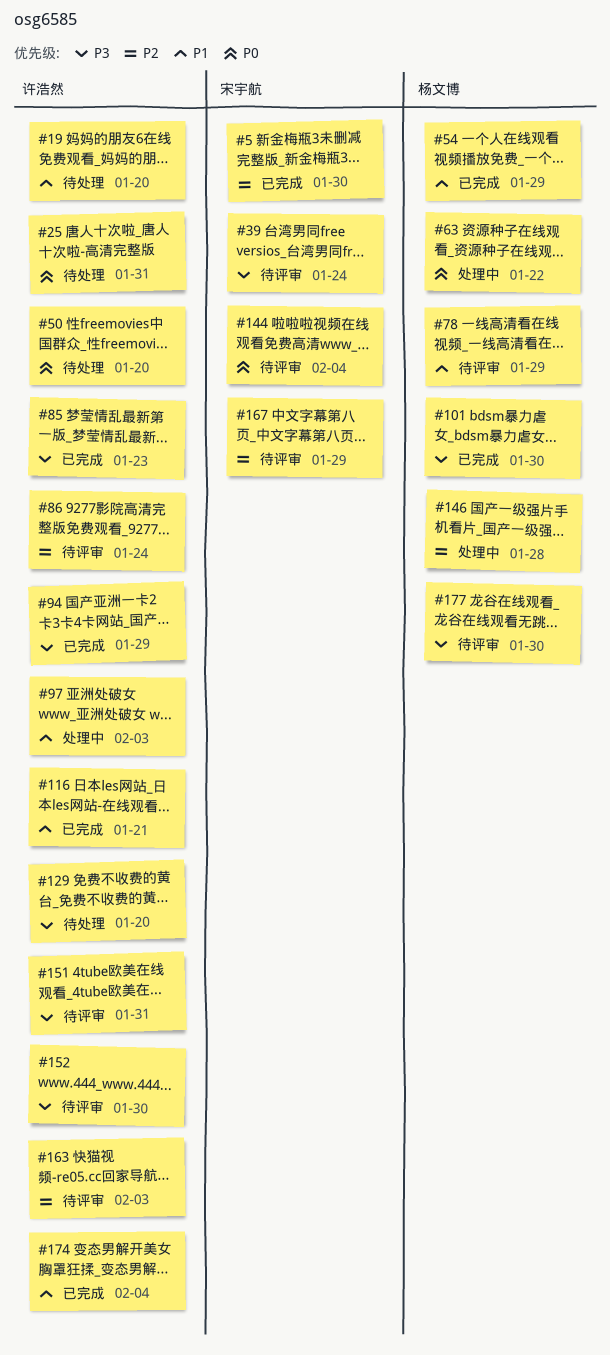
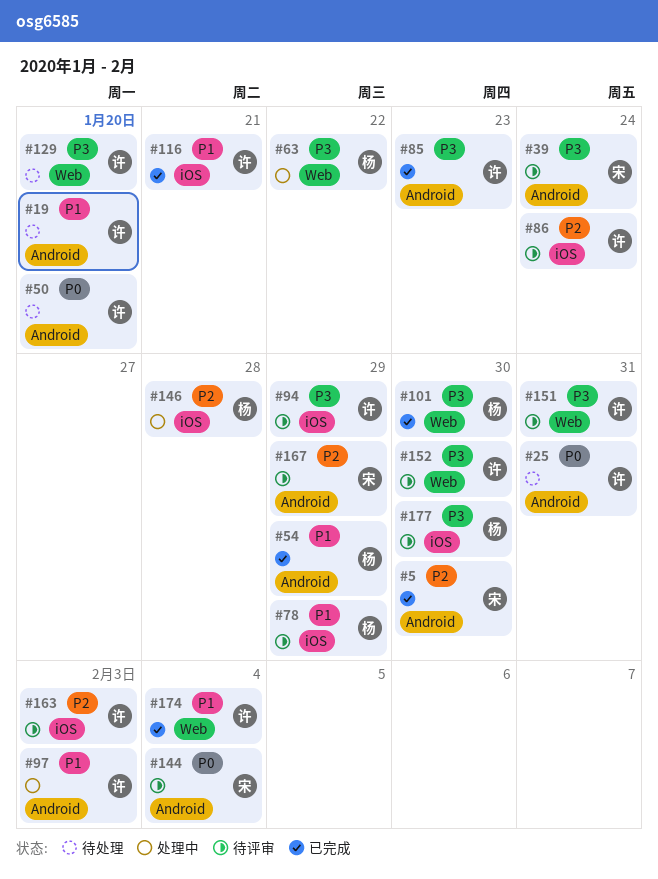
#63, priority: P0 -> P3
#94, status: 已完成 -> 待评审

